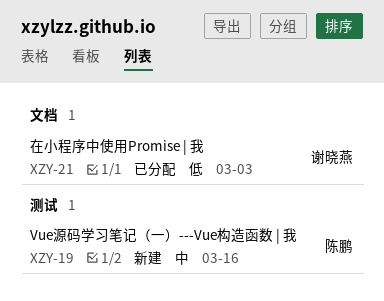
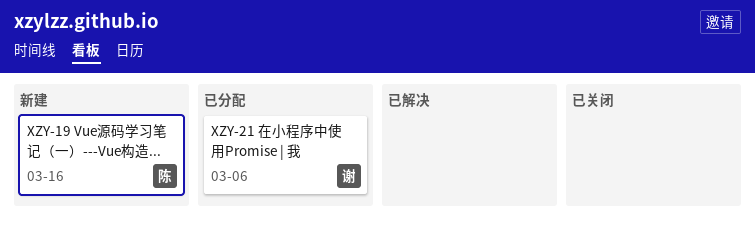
XZY-21, due: Mar 3 -> Mar 6

